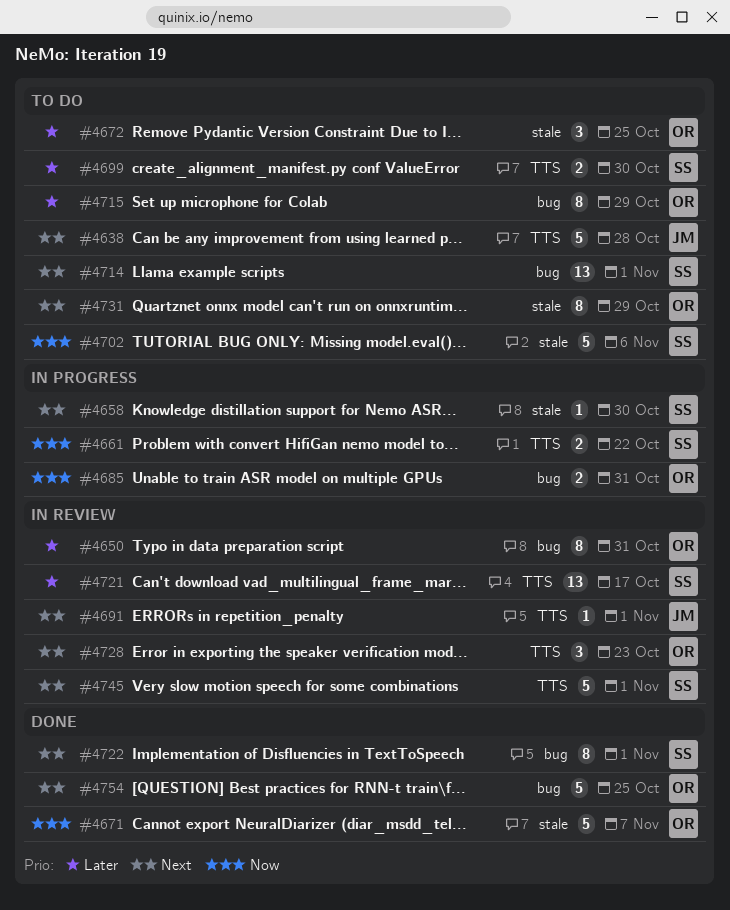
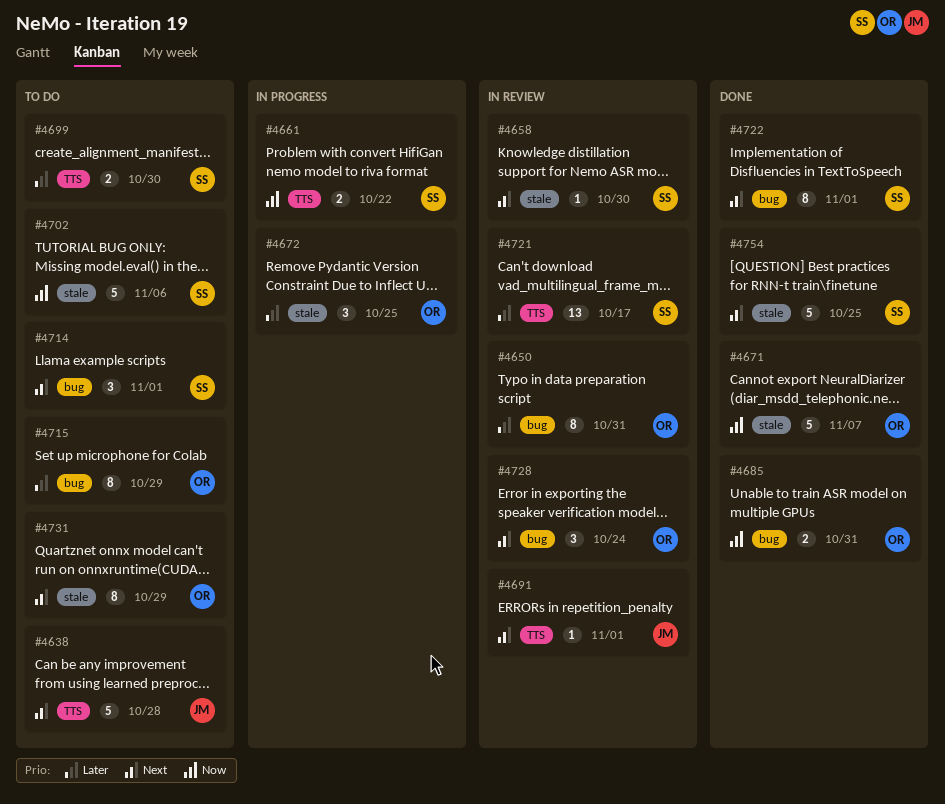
#4658, status: In progress -> In review
#4672, status: To do -> In progress
#4685, status: In progress -> Done
#4714, estimate: 13 -> 3
#4728, label: TTS -> bug
#4728, due: Oct 23 -> Oct 24
#4745: present -> none
#4754, owner: OR -> SS
#4754, label: bug -> stale

